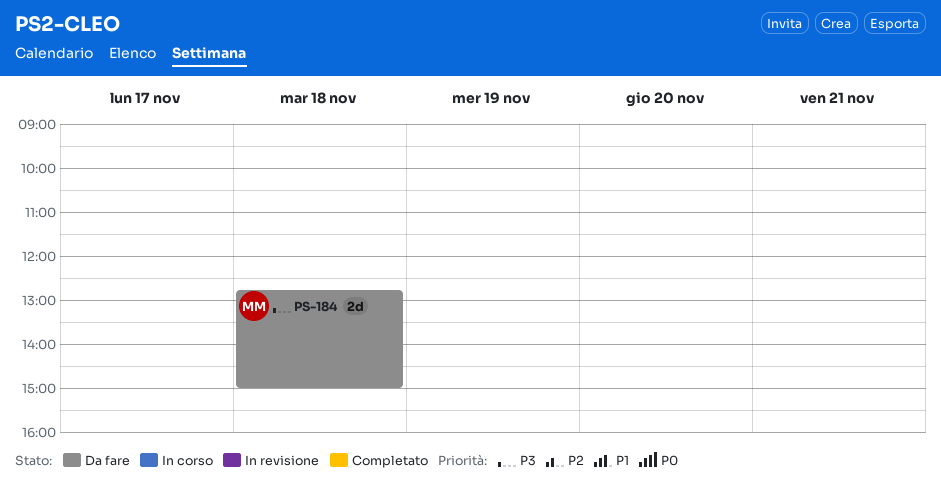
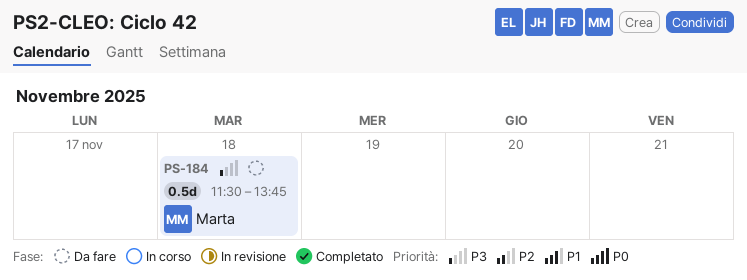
PS-184, estimate: 2d -> 0.5d
PS-184, begins: 12:45 -> 11:30
PS-184, ends: 15:00 -> 13:45

